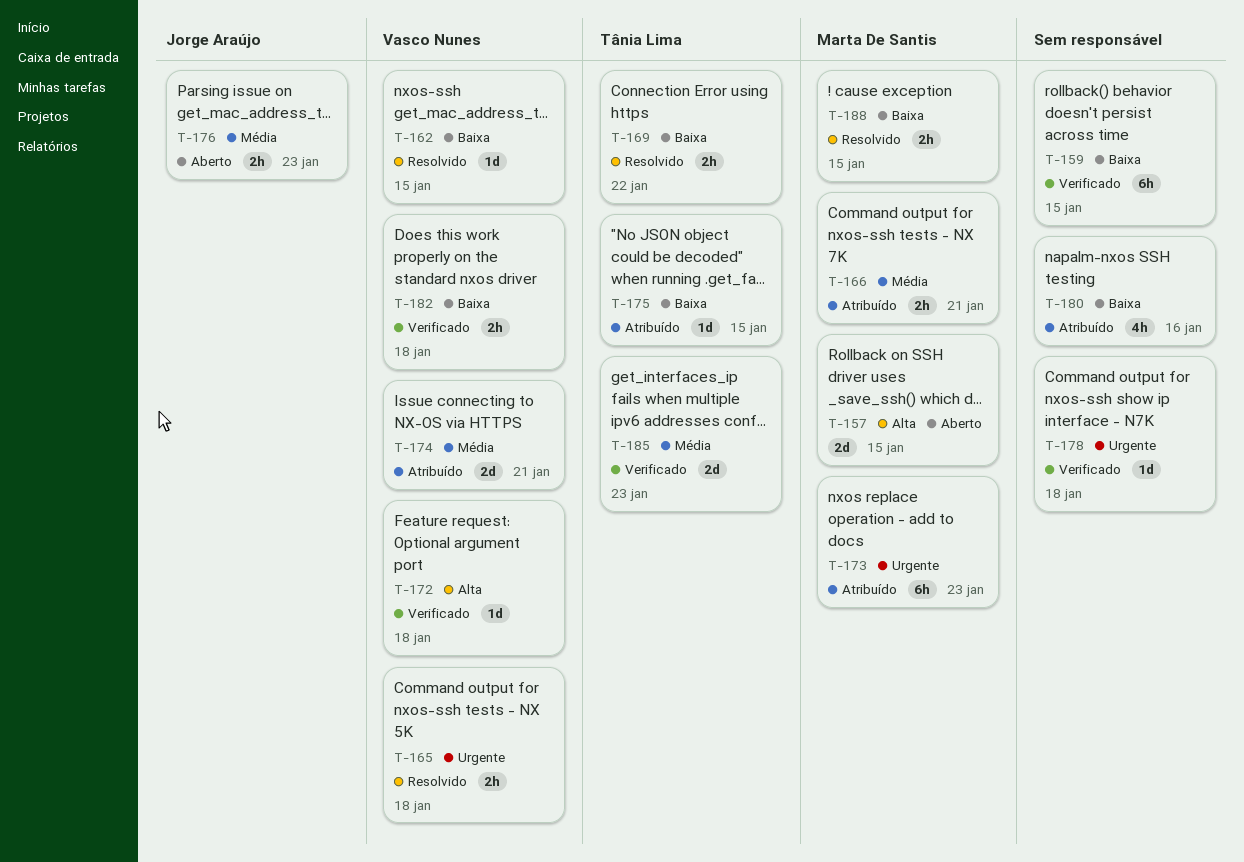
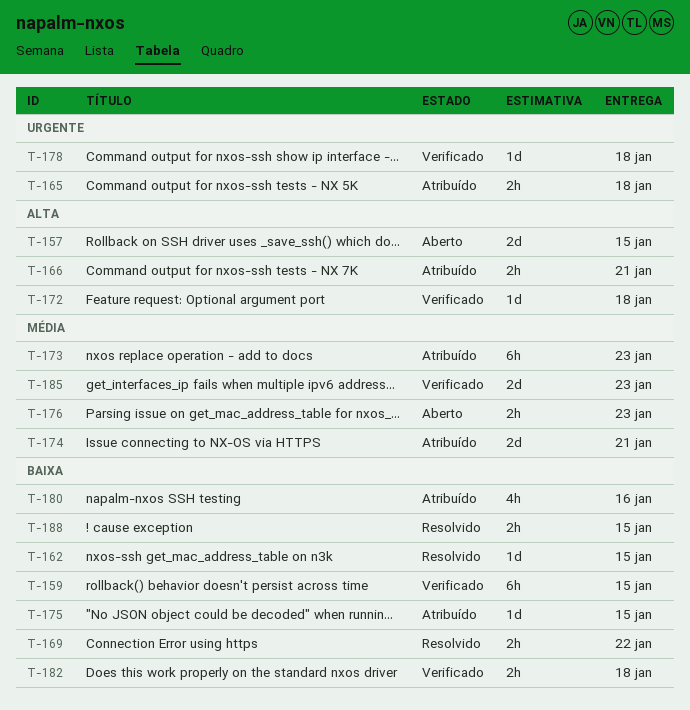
T-165, status: Resolvido -> Atribuído
T-166, priority: Média -> Alta
T-173, priority: Urgente -> Média

